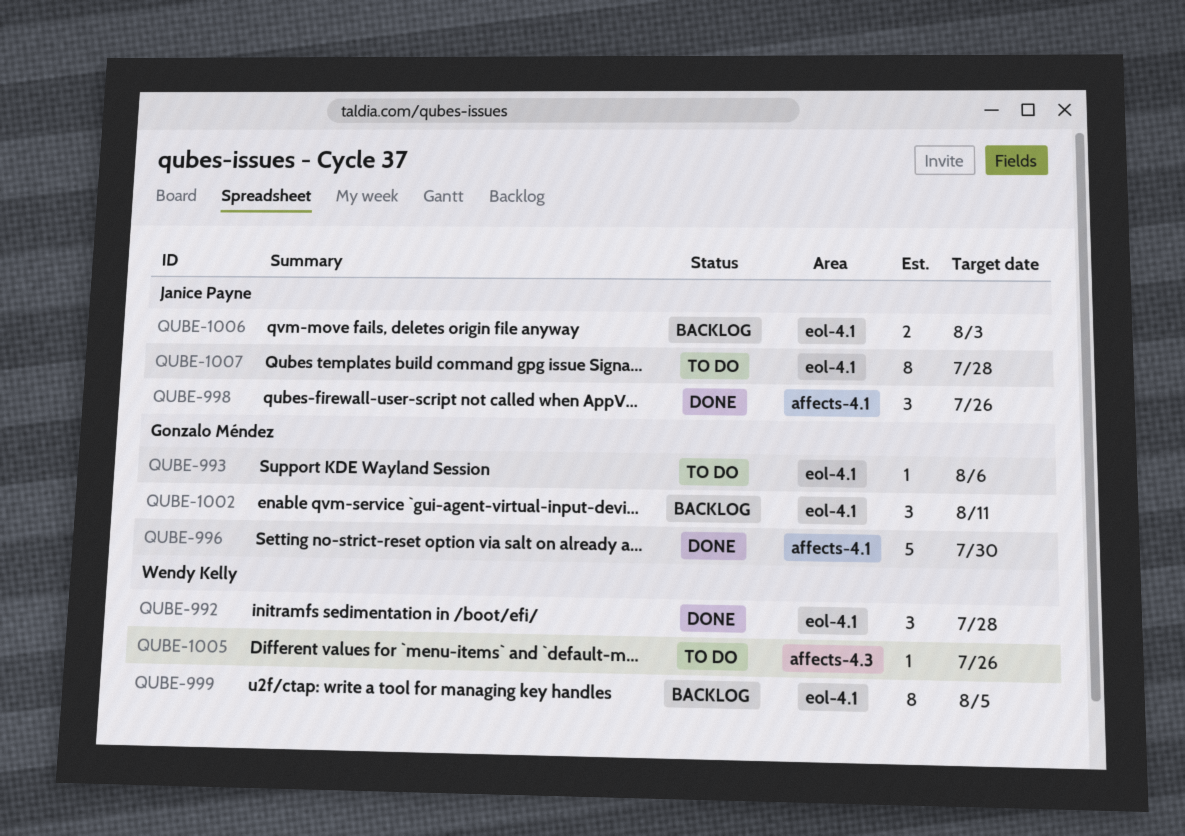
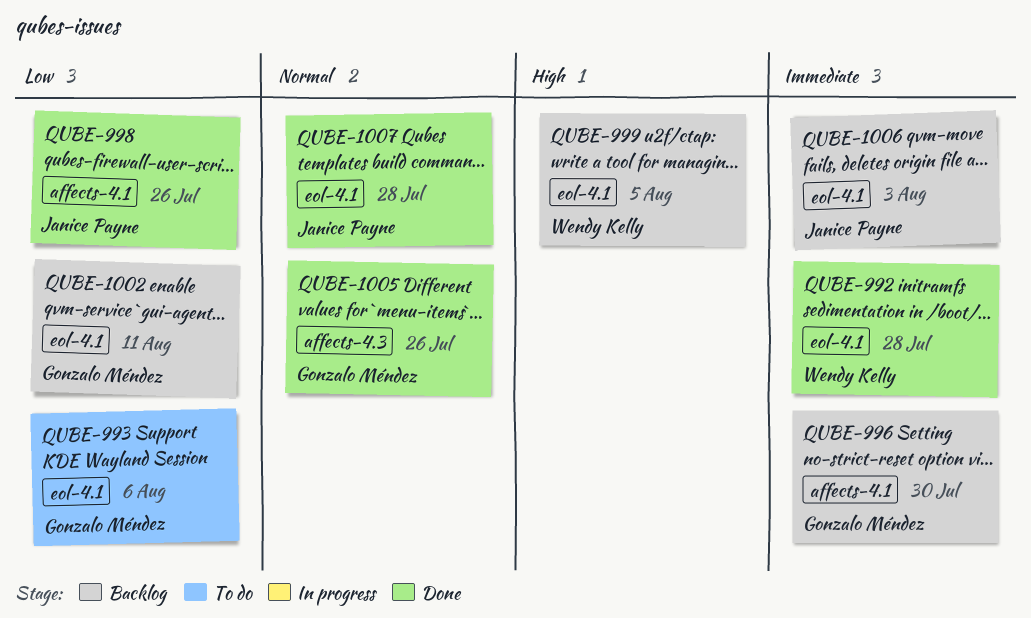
QUBE-996, status: Done -> Backlog
QUBE-1005, status: To do -> Done
QUBE-1005, owner: Wendy Kelly -> Gonzalo Méndez
QUBE-1007, status: To do -> Done

